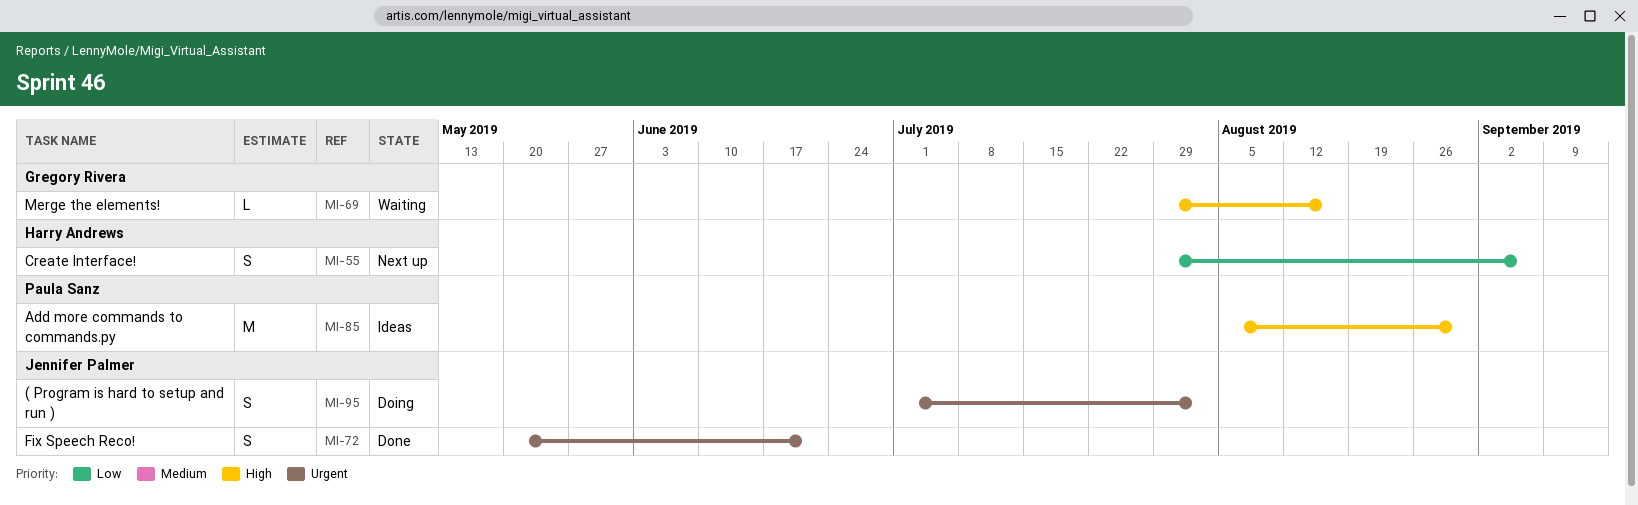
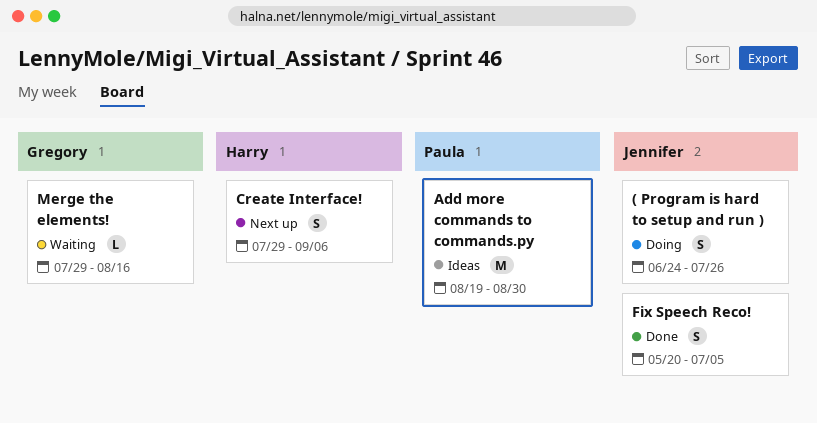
( Program is hard to setup and run ), start: Jul 1 -> Jun 24
( Program is hard to setup and run ), due: Aug 2 -> Jul 26
Add more commands to commands.py, start: Aug 5 -> Aug 19
Fix Speech Reco!, due: Jun 21 -> Jul 5

